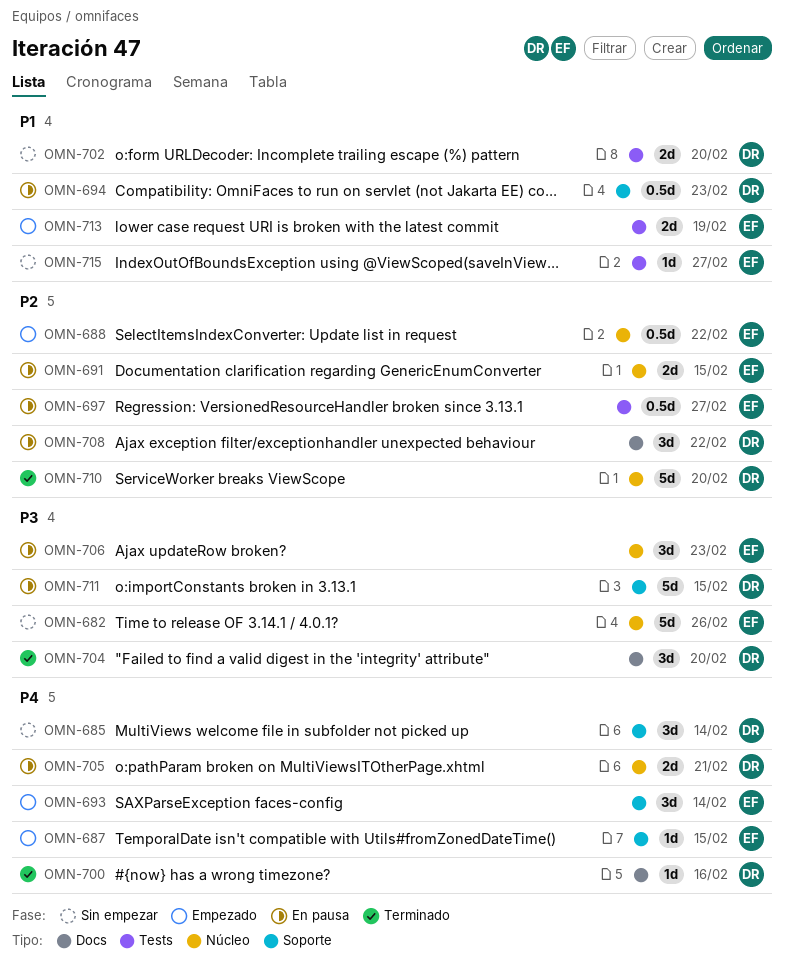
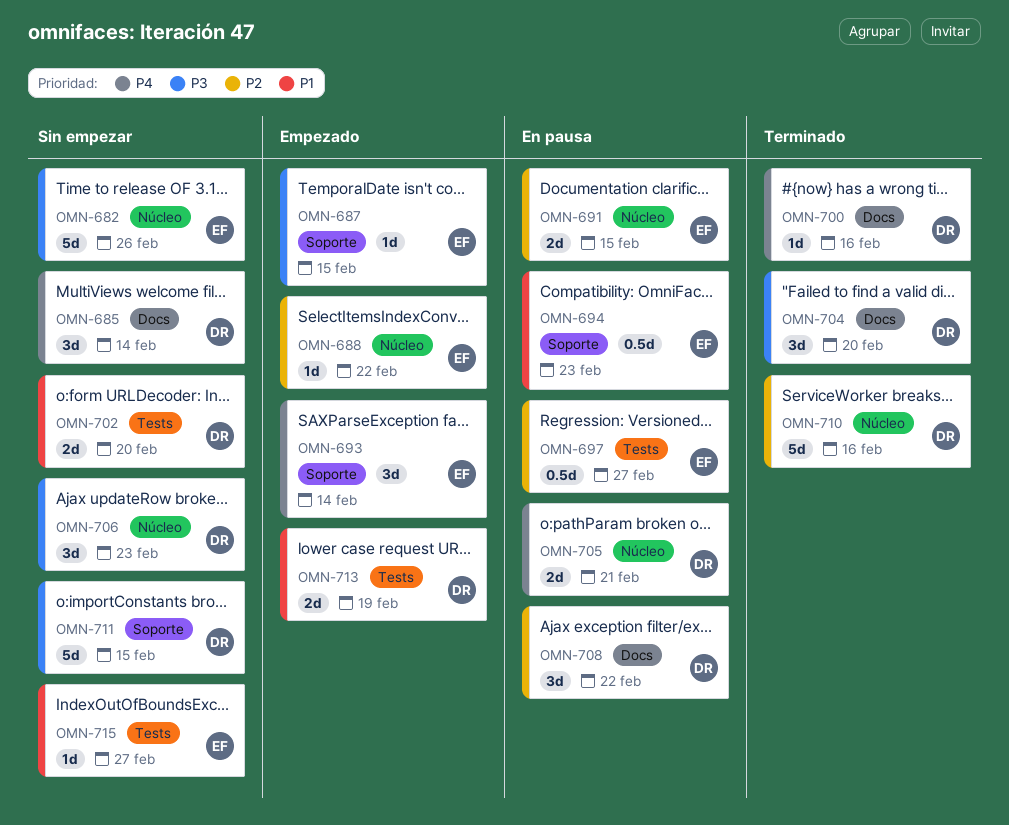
OMN-685, label: Soporte -> Docs
OMN-687, priority: P4 -> P3
OMN-688, estimate: 0.5d -> 1d
OMN-694, owner: DR -> EF
OMN-706, status: En pausa -> Sin empezar
OMN-706, owner: EF -> DR
OMN-710, due: Feb 20 -> Feb 16
OMN-711, status: En pausa -> Sin empezar
OMN-713, owner: EF -> DR

